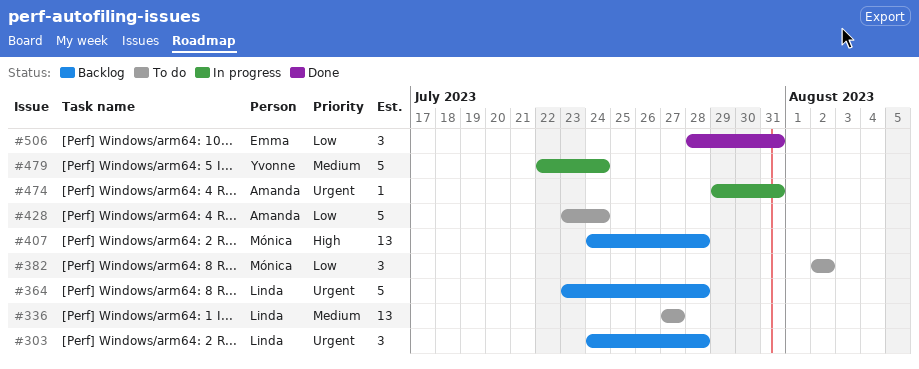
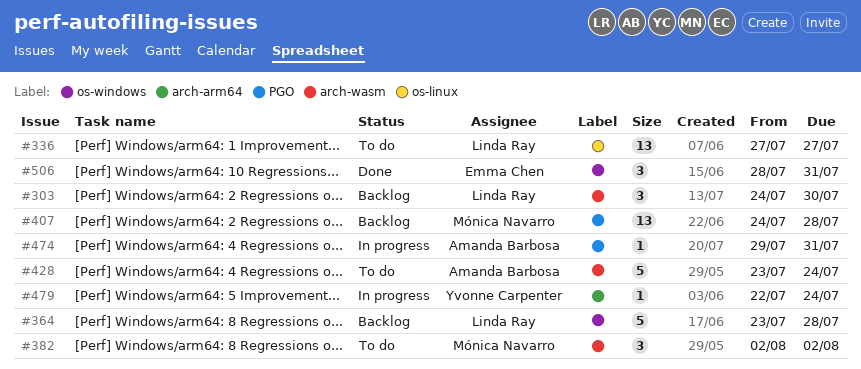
#303, due: Jul 28 -> Jul 30
#479, estimate: 5 -> 1

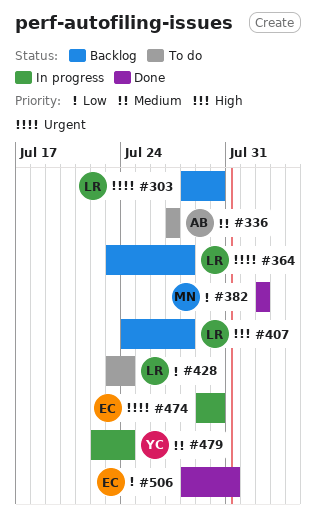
#303, start: Jul 24 -> Jul 28
#336, owner: Linda Ray -> Amanda Barbosa
#382, status: To do -> Done
#407, owner: Mónica Navarro -> Linda Ray
#428, owner: Amanda Barbosa -> Linda Ray
#474, owner: Amanda Barbosa -> Emma Chen
#474, due: Jul 31 -> Jul 30

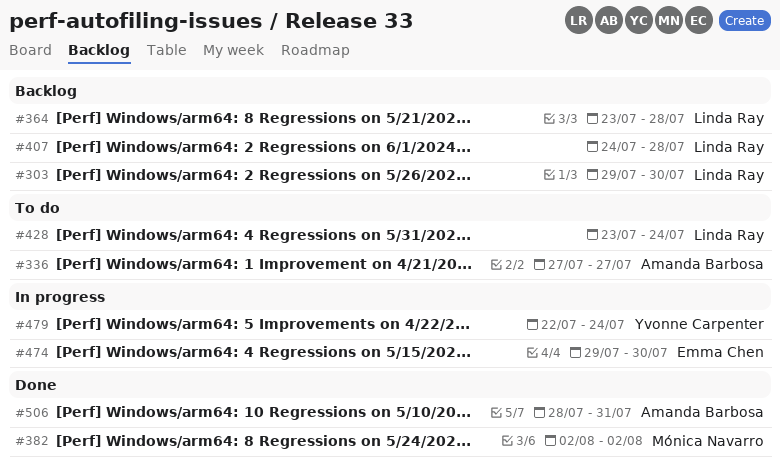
#303, start: Jul 28 -> Jul 29
#506, owner: Emma Chen -> Amanda Barbosa

